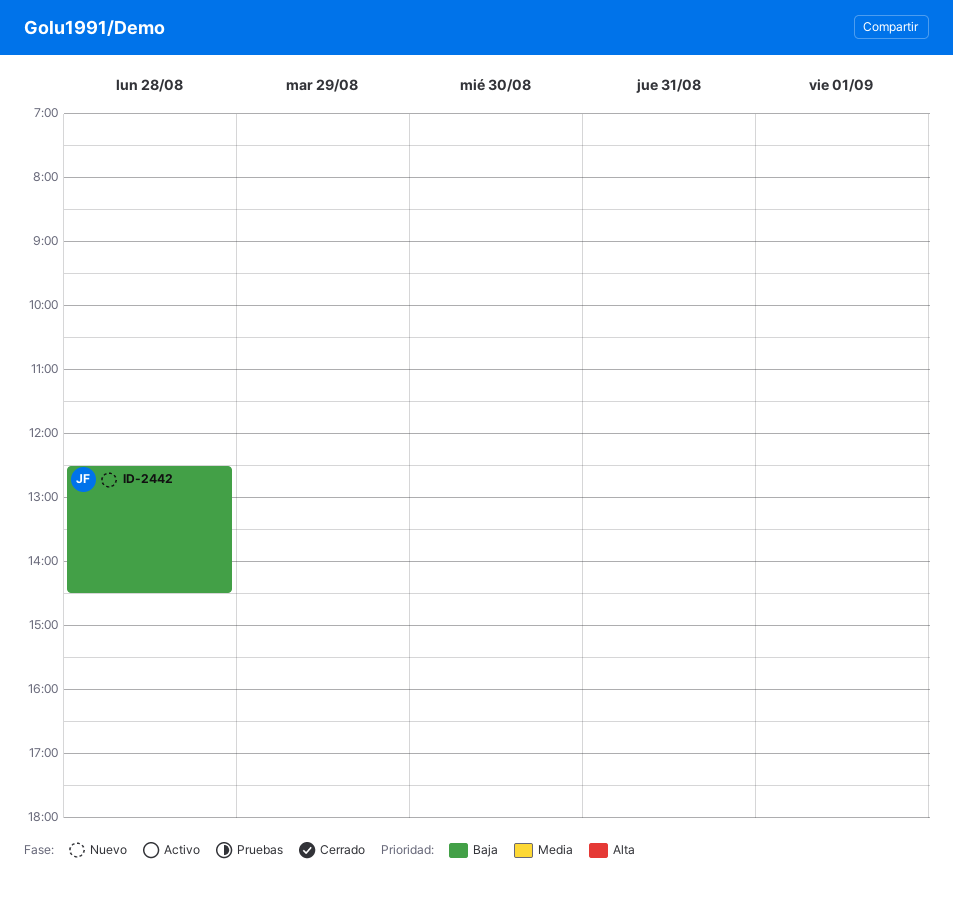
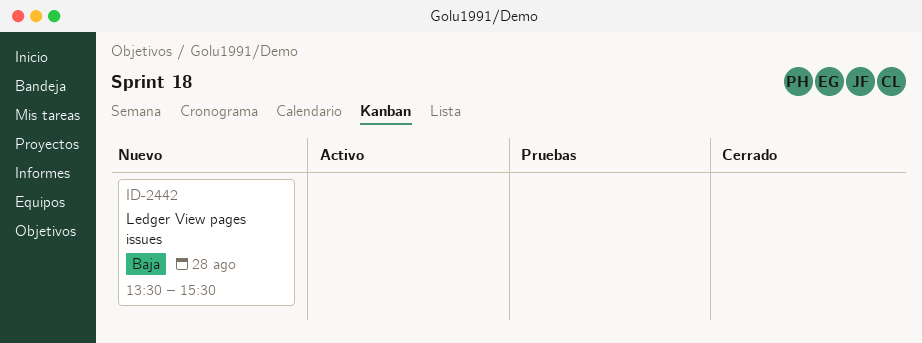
ID-2442, begins: 12:30 -> 13:30
ID-2442, ends: 14:30 -> 15:30

